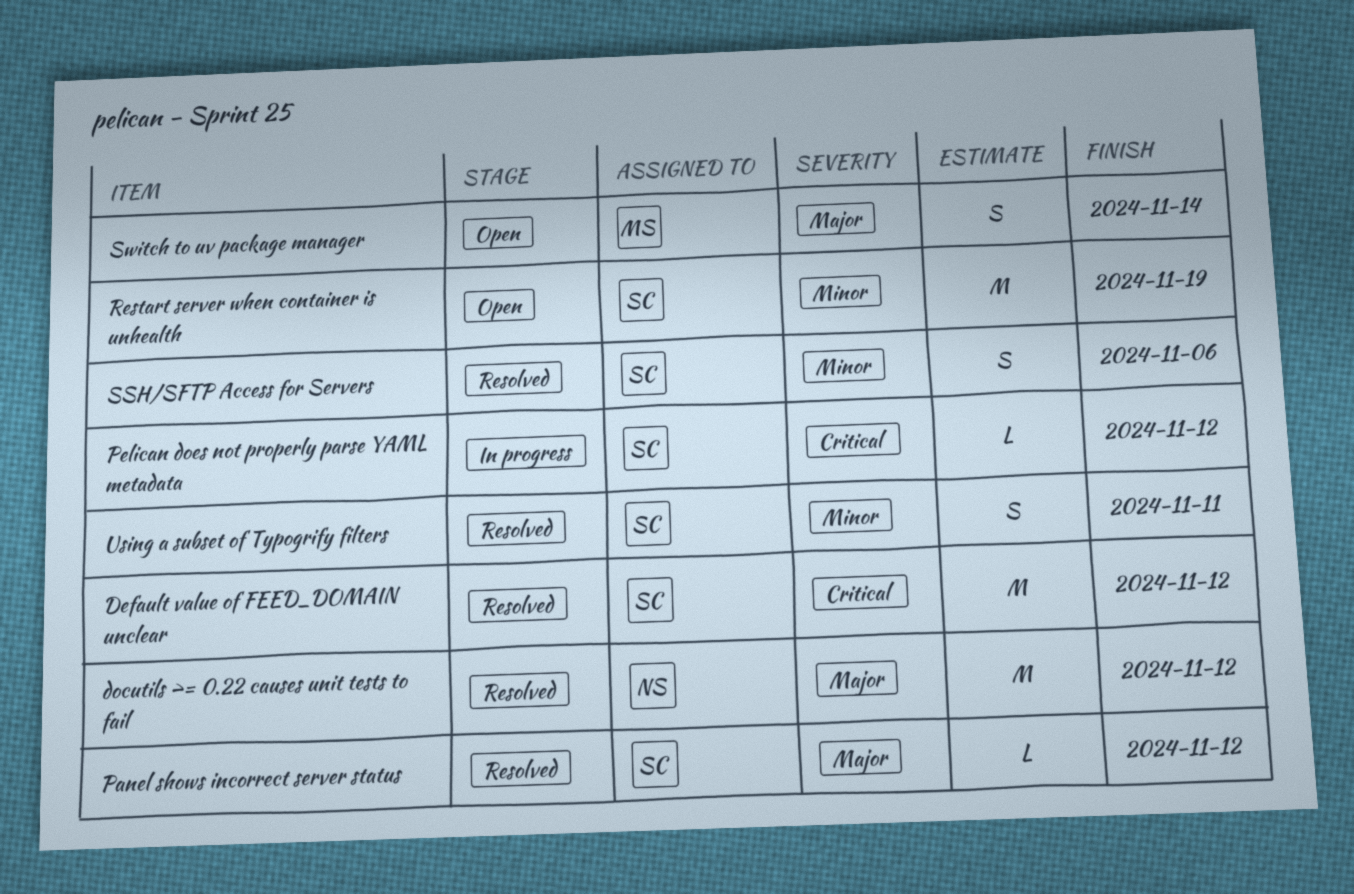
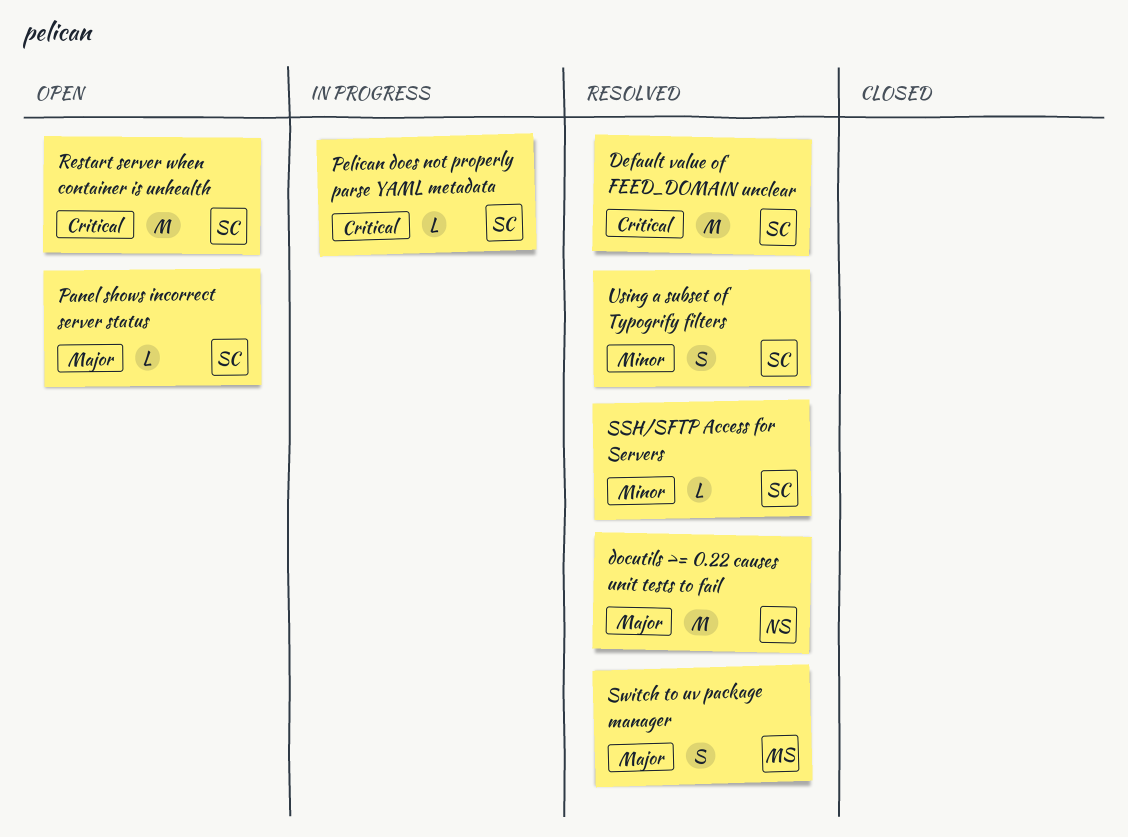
Panel shows incorrect server status, status: Resolved -> Open
Restart server when container is unhealth, priority: Minor -> Critical
SSH/SFTP Access for Servers, estimate: S -> L
Switch to uv package manager, status: Open -> Resolved

